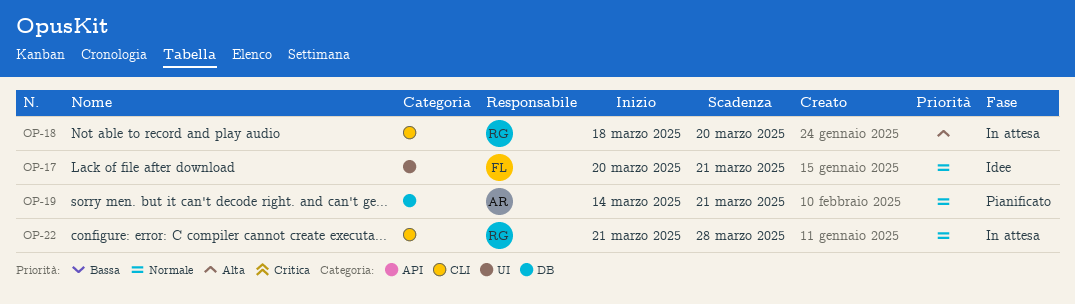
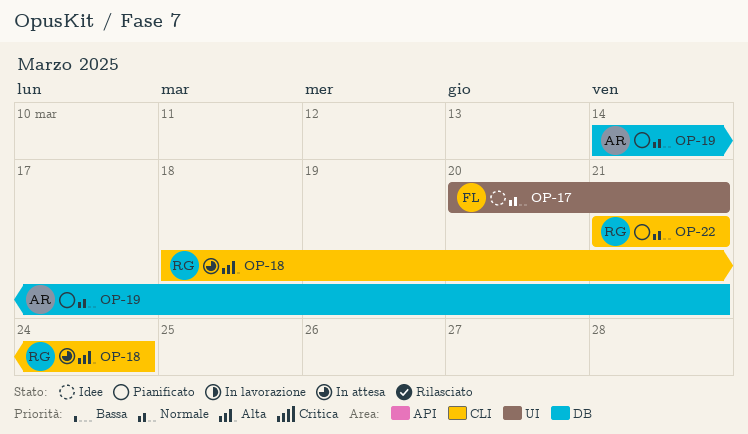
OP-18, due: Mar 20 -> Mar 24
OP-22, status: In attesa -> Pianificato
OP-22, due: Mar 28 -> Mar 21

